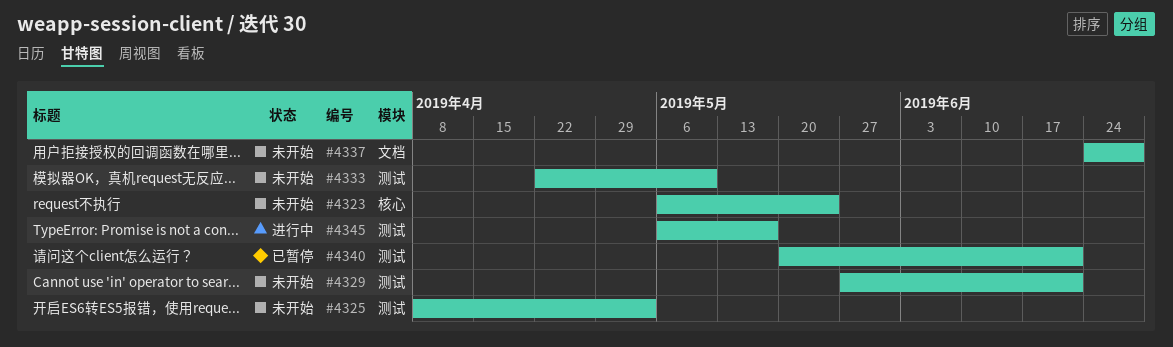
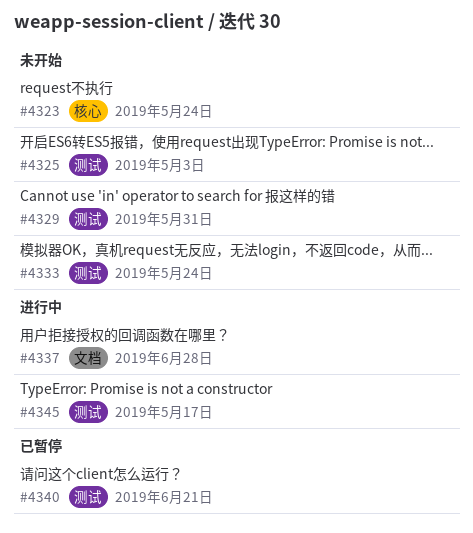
#4329, due: Jun 21 -> May 31
#4333, due: May 10 -> May 24
#4337, status: 未开始 -> 进行中

